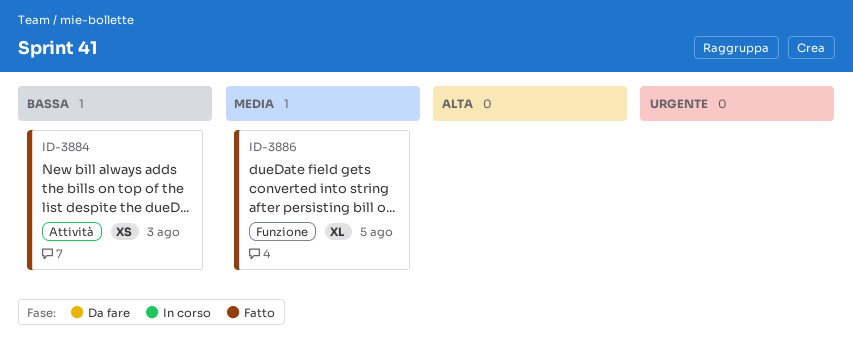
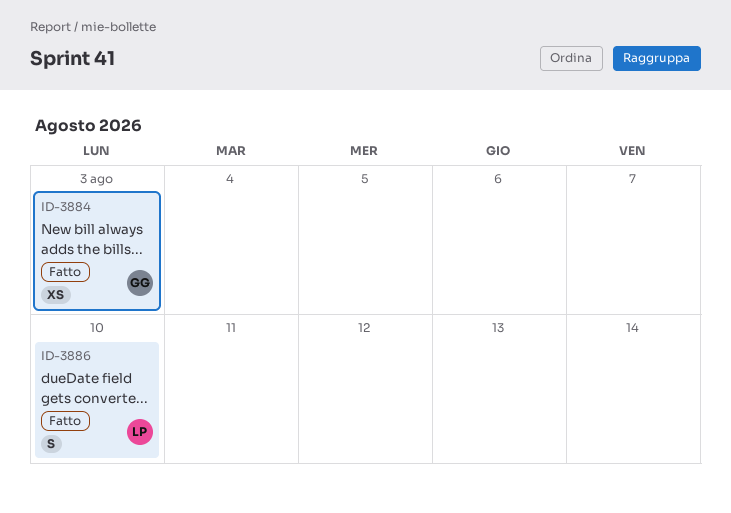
ID-3886, estimate: XL -> S
ID-3886, due: Aug 5 -> Aug 10

